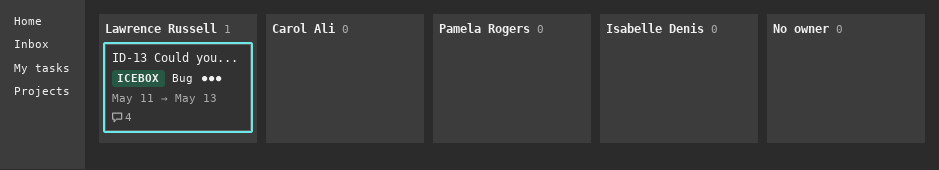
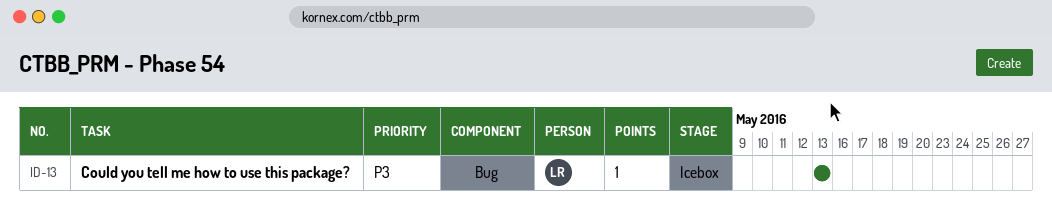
ID-13, estimate: 3 -> 1
ID-13, start: May 11 -> May 13

